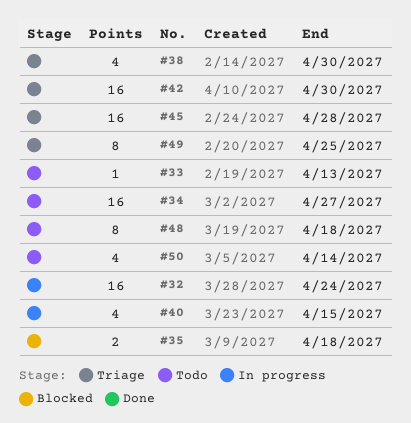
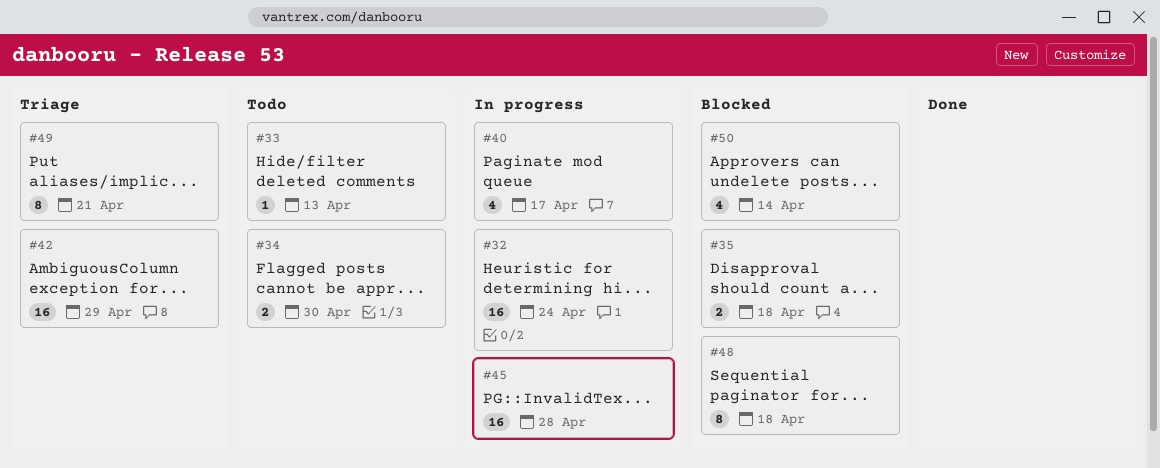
#34, estimate: 16 -> 2
#34, due: Apr 27 -> Apr 30
#38: present -> none
#40, due: Apr 15 -> Apr 17
#42, due: Apr 30 -> Apr 29
#45, status: Triage -> In progress
#48, status: Todo -> Blocked
#49, due: Apr 25 -> Apr 21
#50, status: Todo -> Blocked

